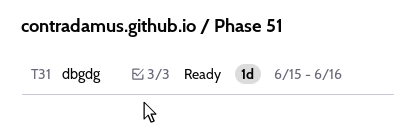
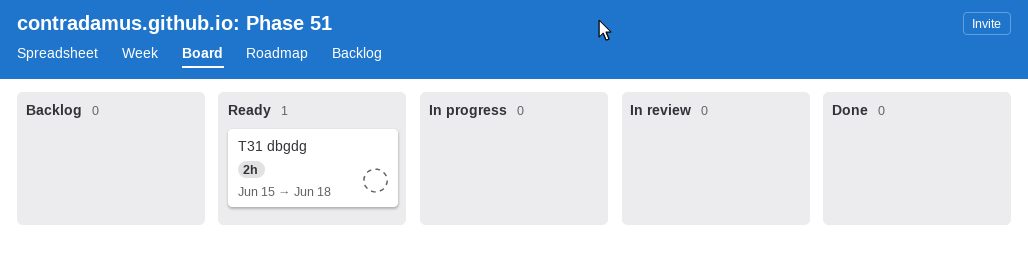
T31, estimate: 1d -> 2h
T31, due: Jun 16 -> Jun 18

